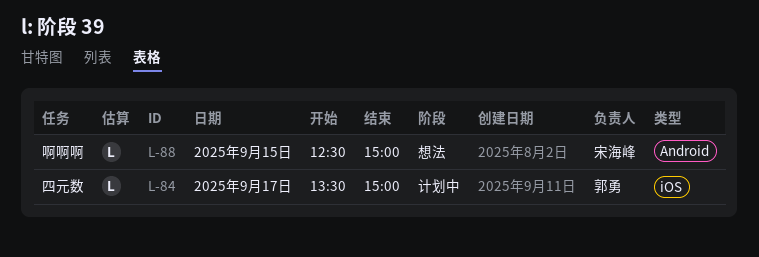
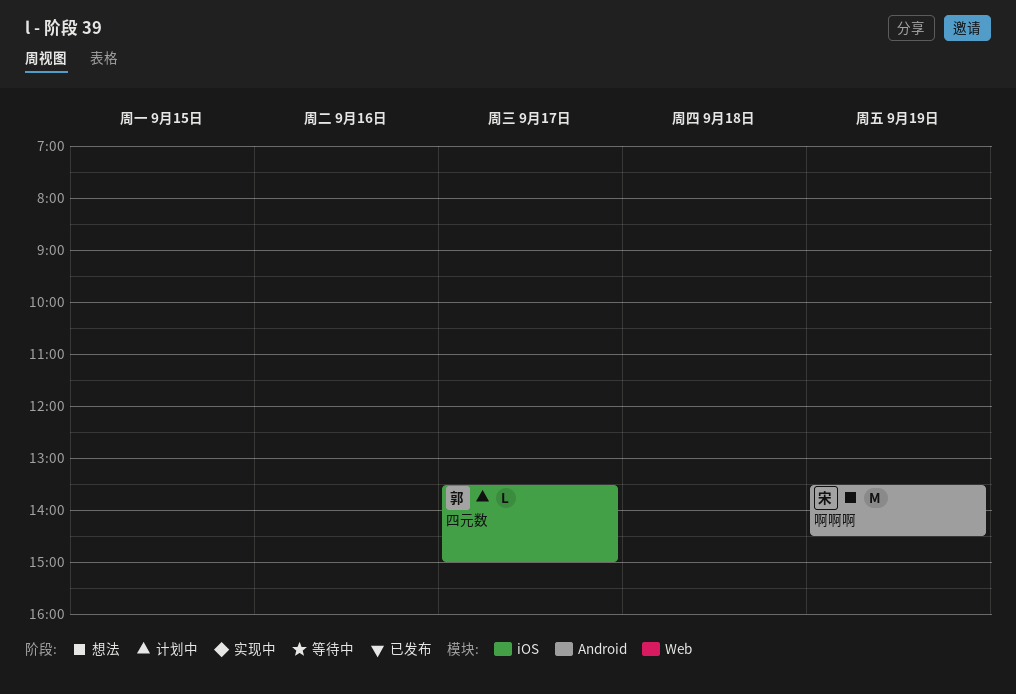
啊啊啊, estimate: L -> M
啊啊啊, day: Sep 15 -> Sep 19
啊啊啊, begins: 12:30 -> 13:30
啊啊啊, ends: 15:00 -> 14:30

